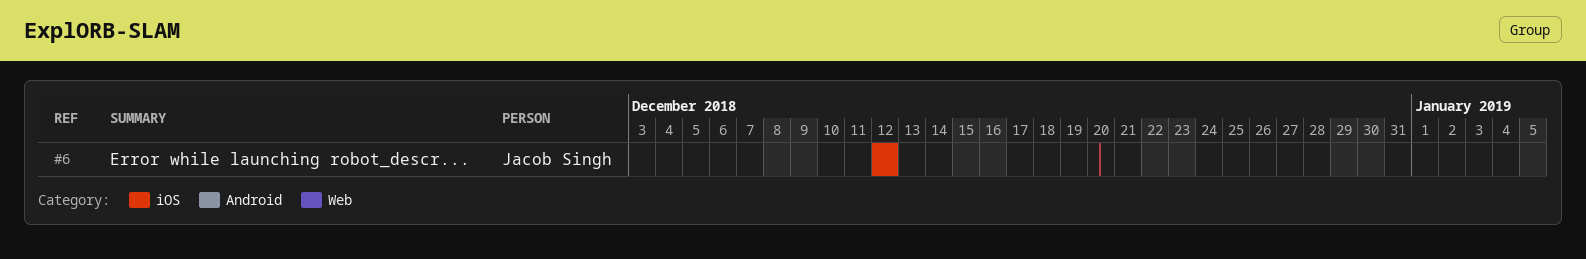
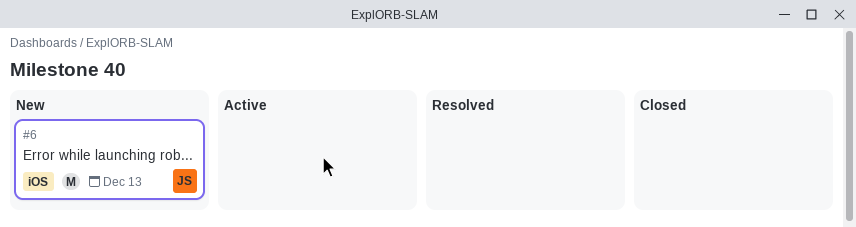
#6, due: Dec 12 -> Dec 13

